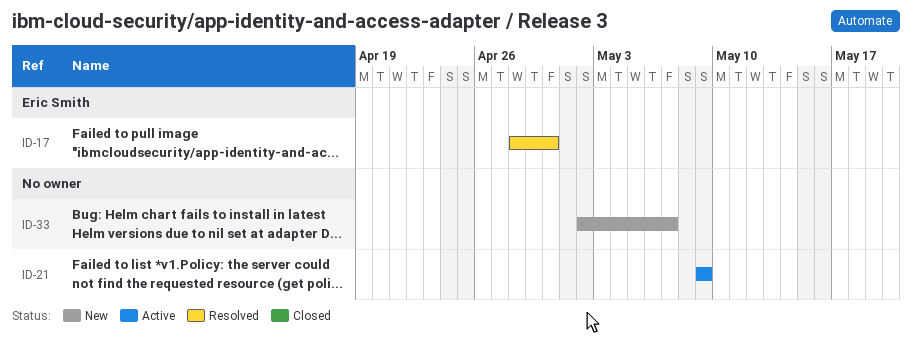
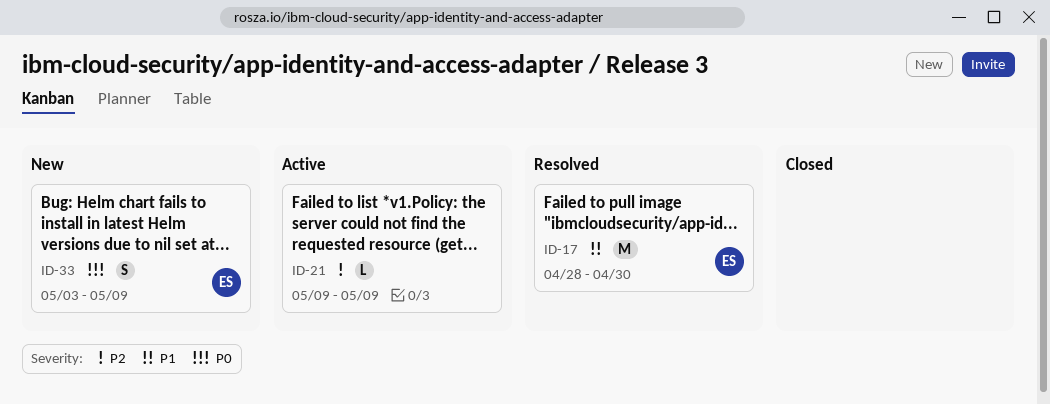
ID-33, owner: none -> Eric Smith
ID-33, start: May 2 -> May 3
ID-33, due: May 7 -> May 9

